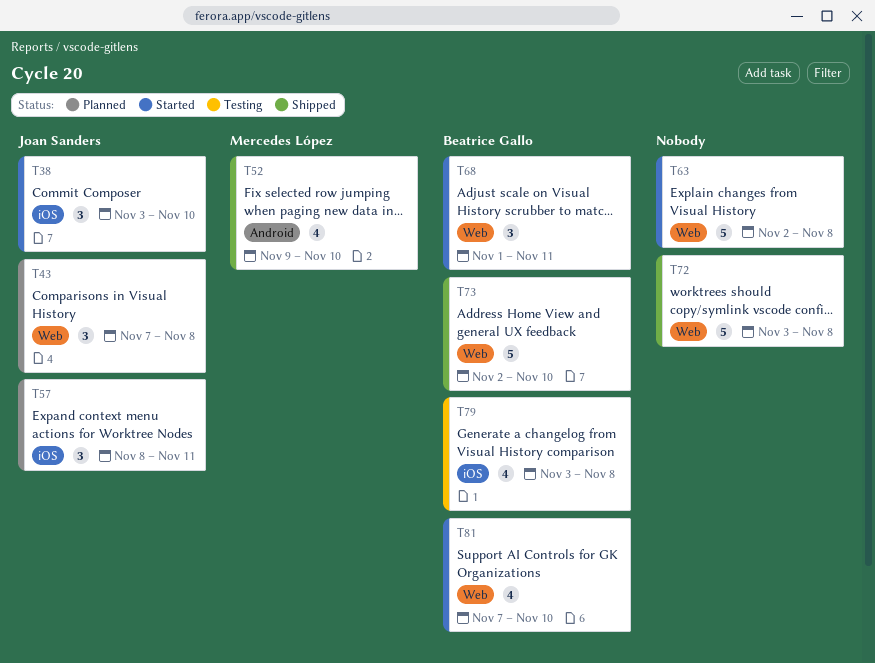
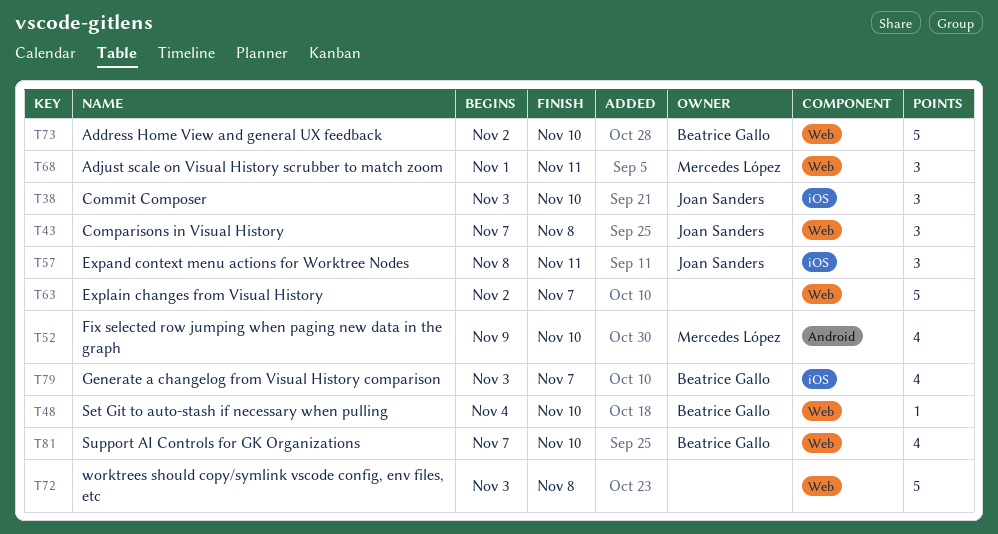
T48: none -> present
T63, due: Nov 8 -> Nov 7
T68, owner: Beatrice Gallo -> Mercedes López
T79, due: Nov 8 -> Nov 7

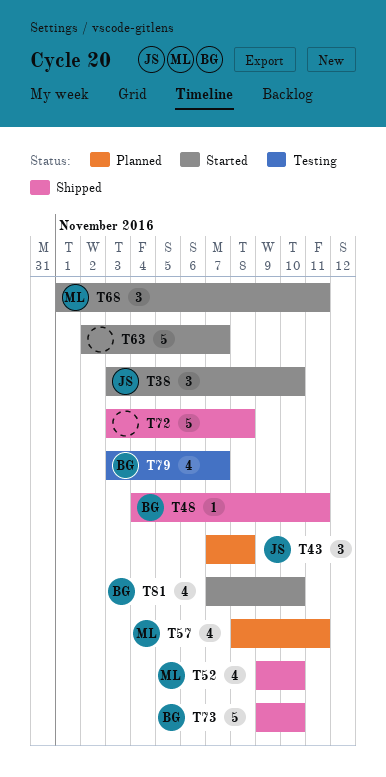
T48, due: Nov 10 -> Nov 11
T57, owner: Joan Sanders -> Mercedes López
T57, estimate: 3 -> 4
T73, start: Nov 2 -> Nov 9

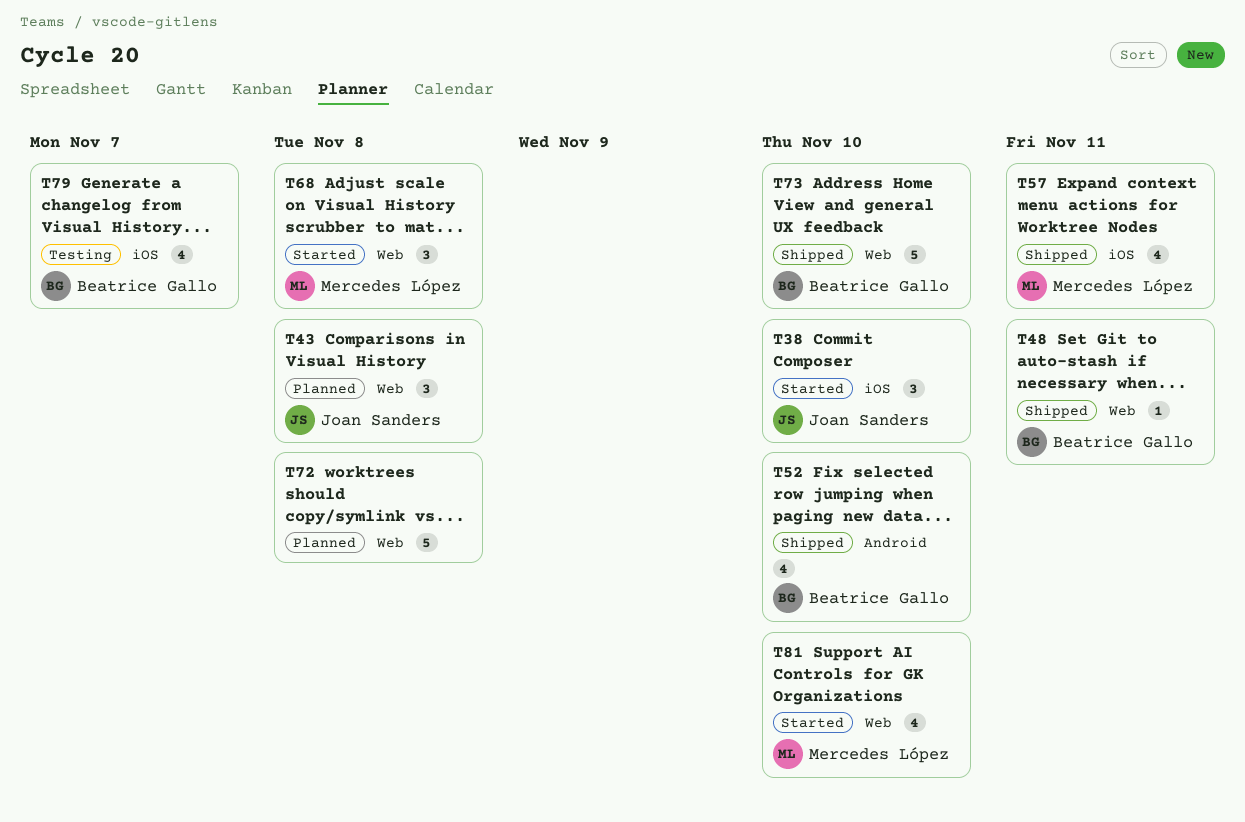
T52, owner: Mercedes López -> Beatrice Gallo
T57, status: Planned -> Shipped
T63: present -> none
T68, due: Nov 11 -> Nov 8
T72, status: Shipped -> Planned
T81, owner: Beatrice Gallo -> Mercedes López

